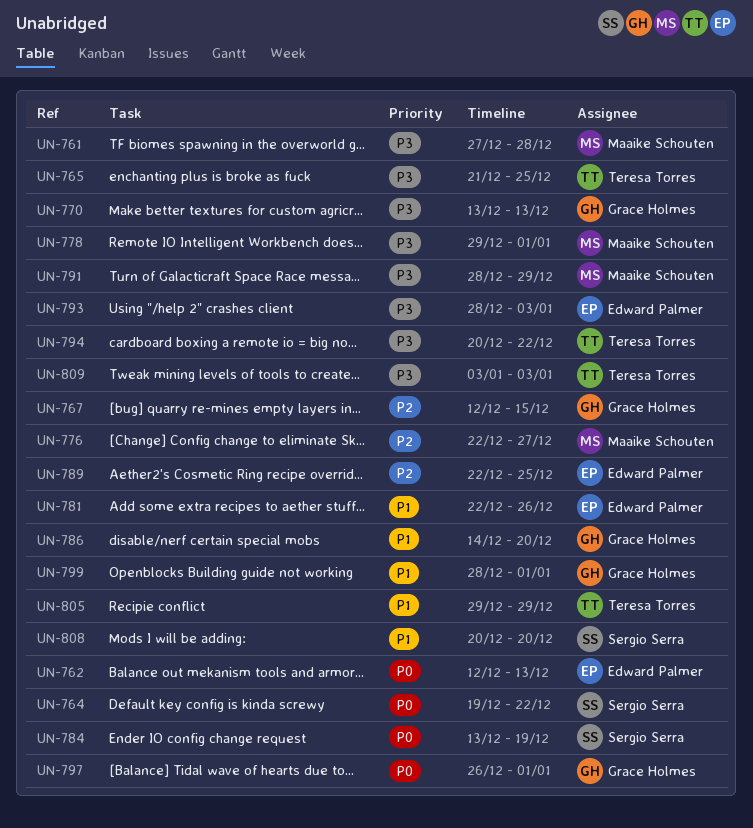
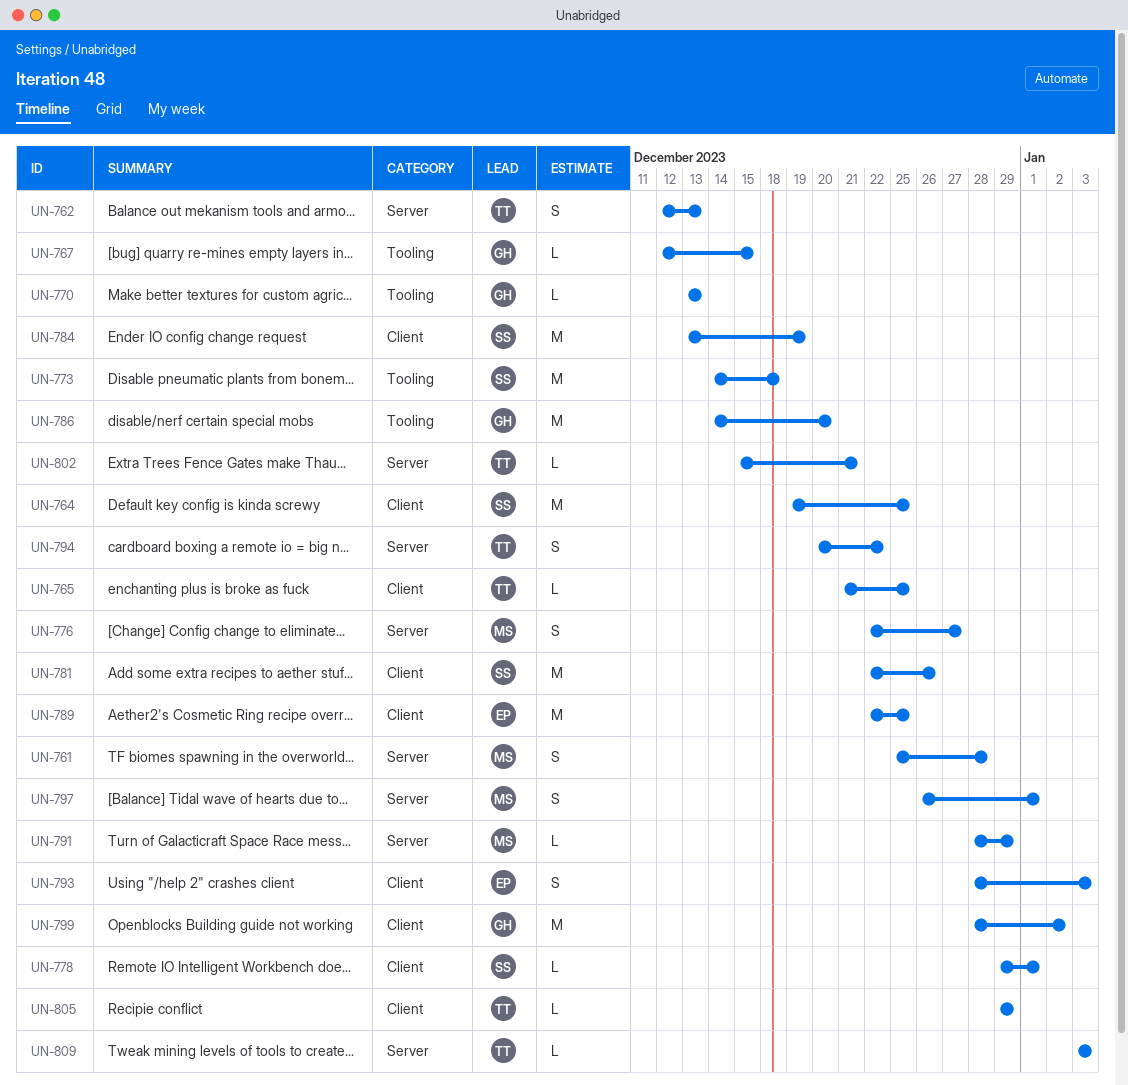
UN-761, start: Dec 27 -> Dec 25
UN-762, owner: Edward Palmer -> Teresa Torres
UN-764, due: Dec 22 -> Dec 25
UN-773: none -> present
UN-778, owner: Maaike Schouten -> Sergio Serra
UN-781, owner: Edward Palmer -> Sergio Serra
UN-797, owner: Grace Holmes -> Maaike Schouten
UN-799, due: Jan 1 -> Jan 2
UN-802: none -> present
UN-808: present -> none

